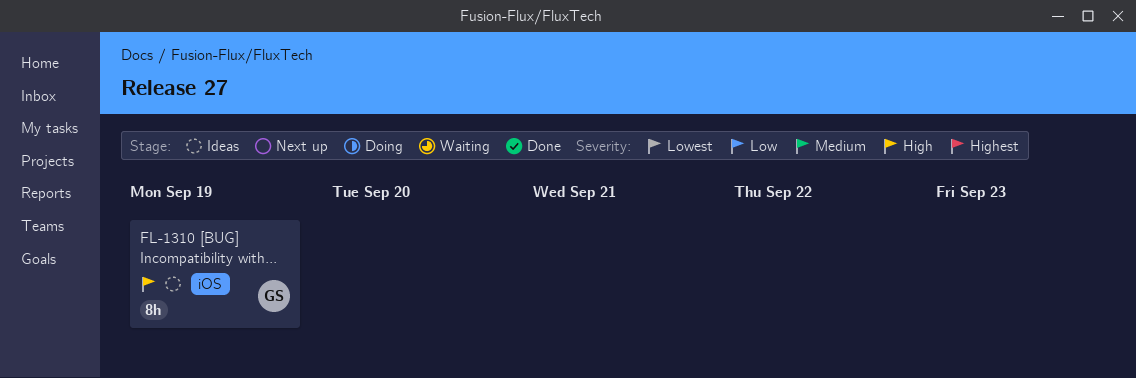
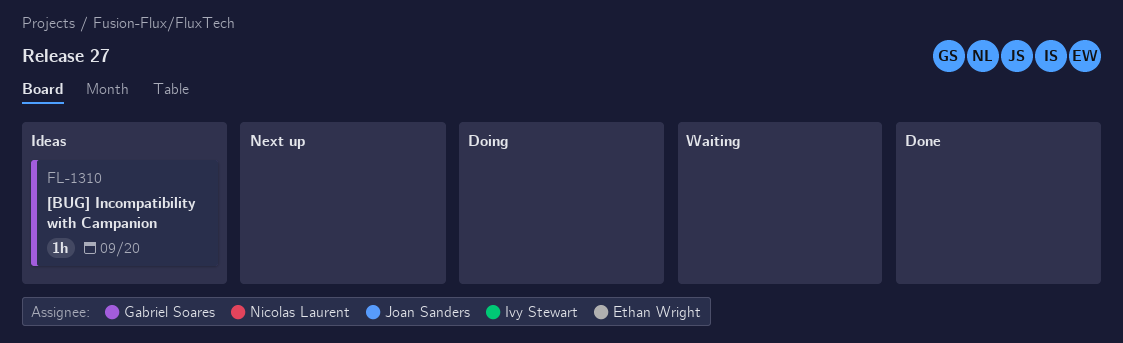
FL-1310, estimate: 8h -> 1h
FL-1310, due: Sep 19 -> Sep 20

